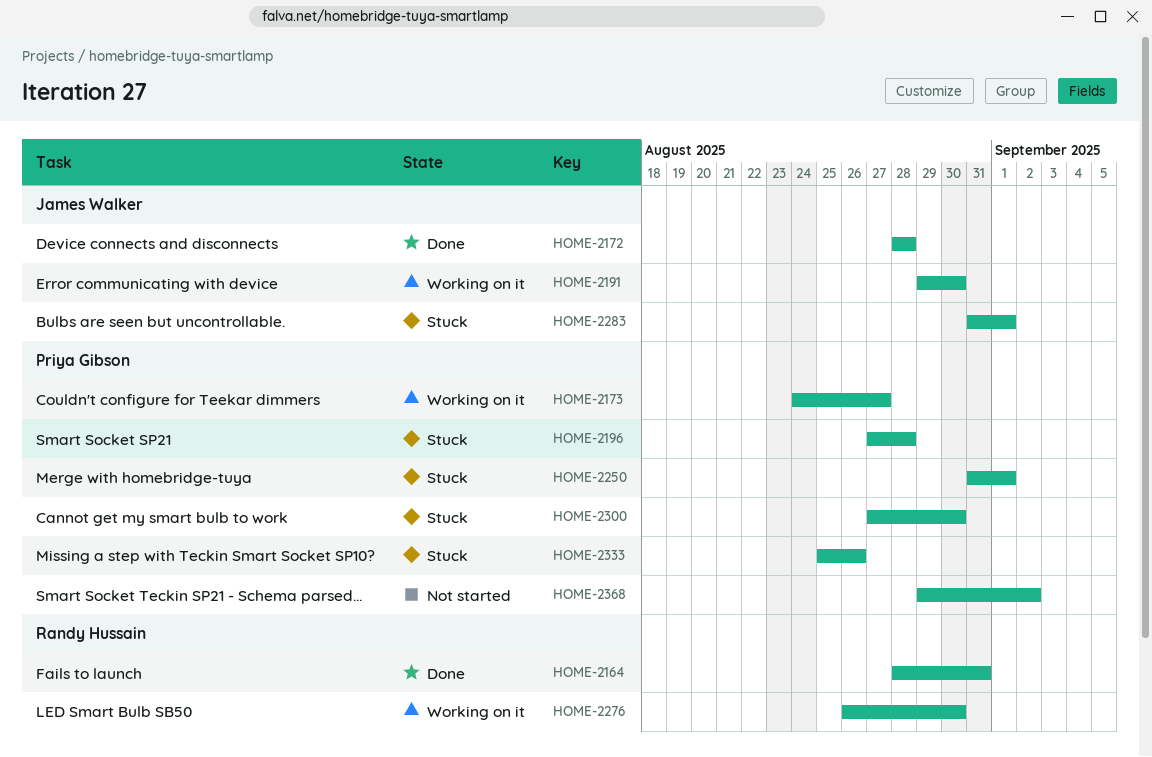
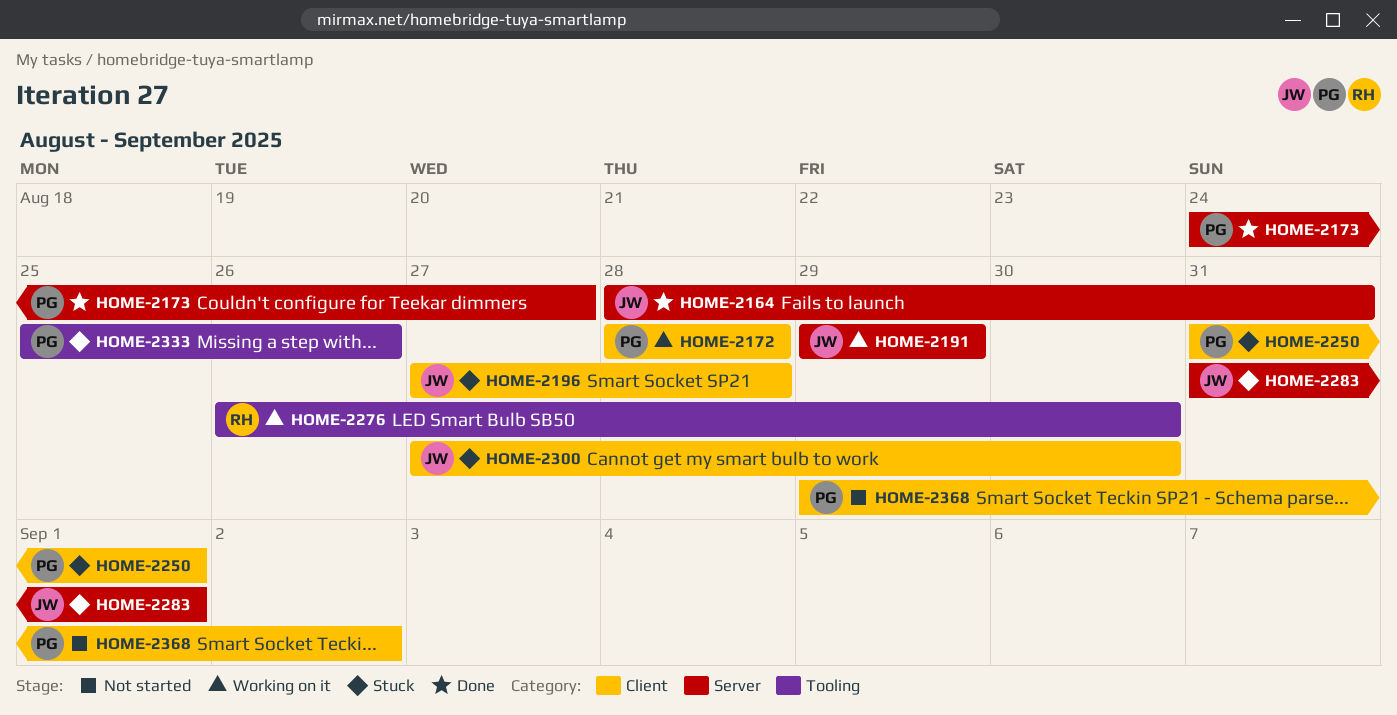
HOME-2164, owner: Randy Hussain -> James Walker
HOME-2172, status: Done -> Working on it
HOME-2172, owner: James Walker -> Priya Gibson
HOME-2173, status: Working on it -> Done
HOME-2191, due: Aug 30 -> Aug 29
HOME-2196, owner: Priya Gibson -> James Walker
HOME-2300, owner: Priya Gibson -> James Walker

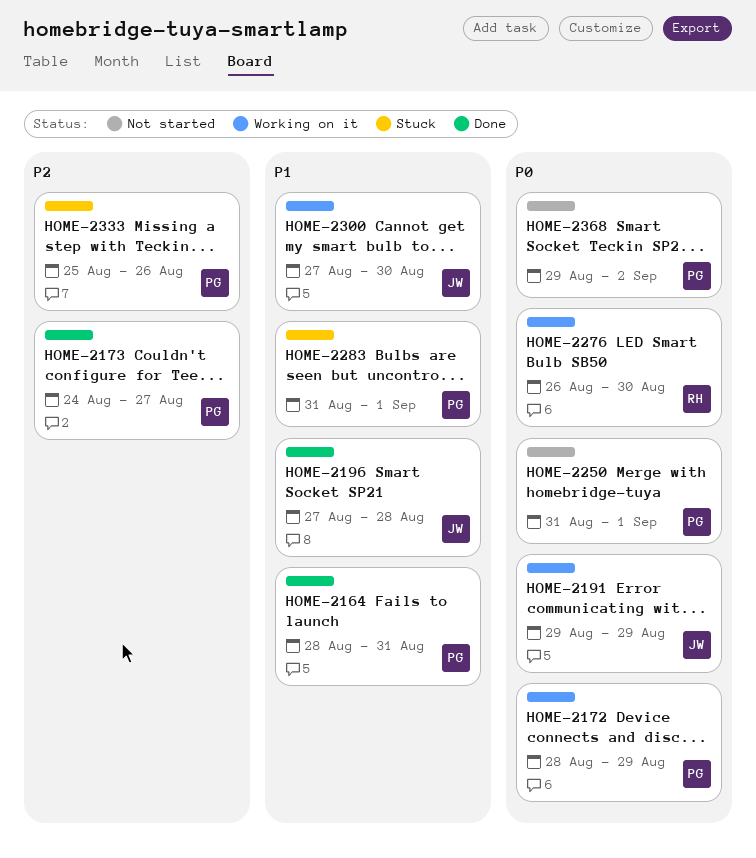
HOME-2164, owner: JW -> PG
HOME-2172, due: Aug 28 -> Aug 29
HOME-2196, status: Stuck -> Done
HOME-2250, status: Stuck -> Not started
HOME-2283, owner: JW -> PG
HOME-2300, status: Stuck -> Working on it

